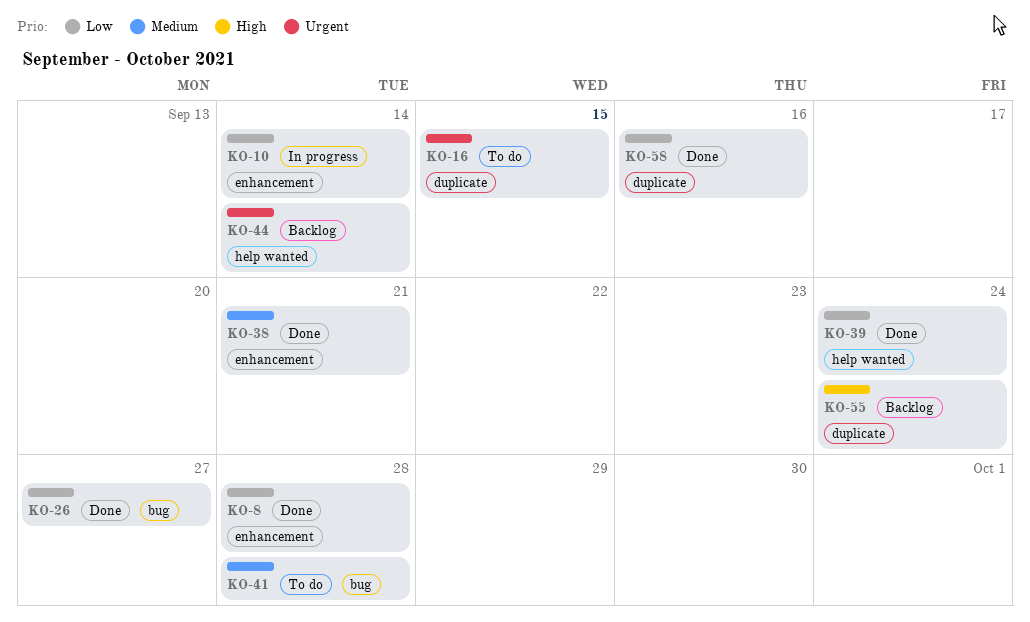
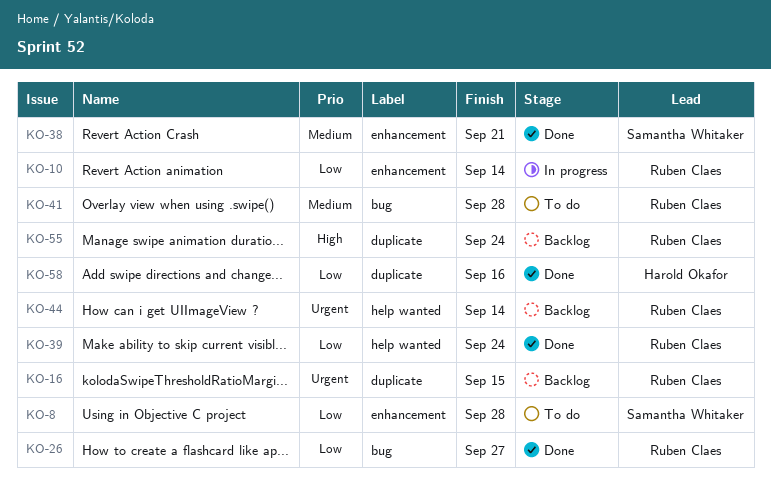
KO-8, status: Done -> To do
KO-16, status: To do -> Backlog

